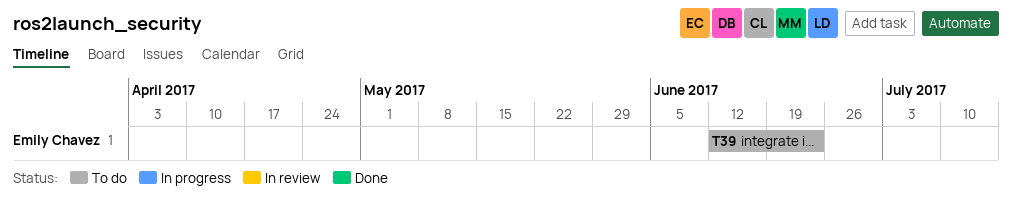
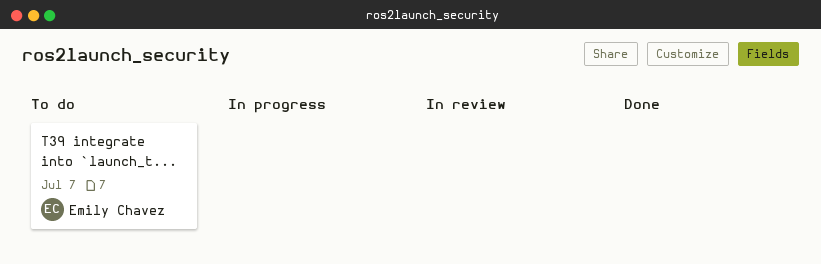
T39, due: Jun 23 -> Jul 7

